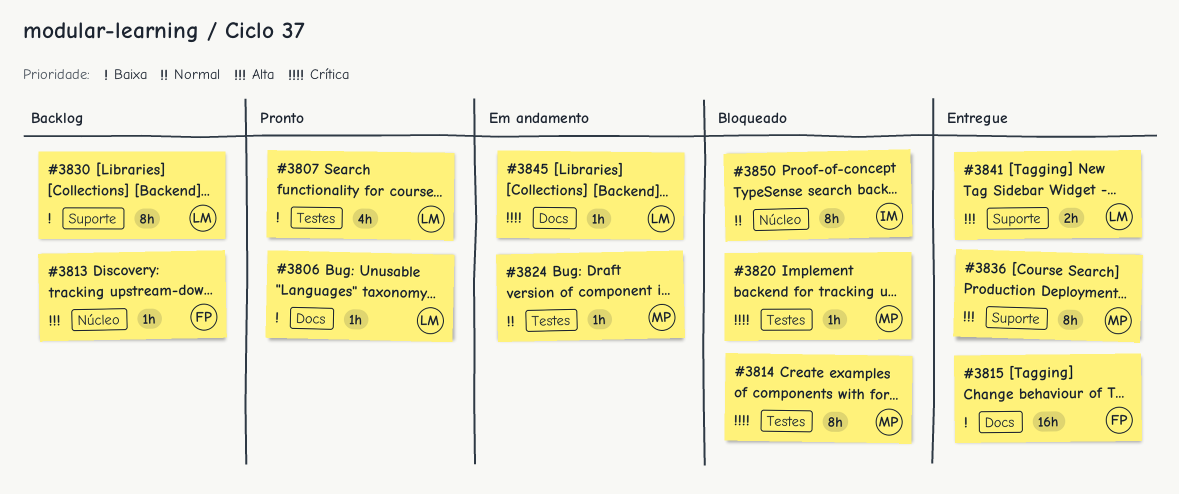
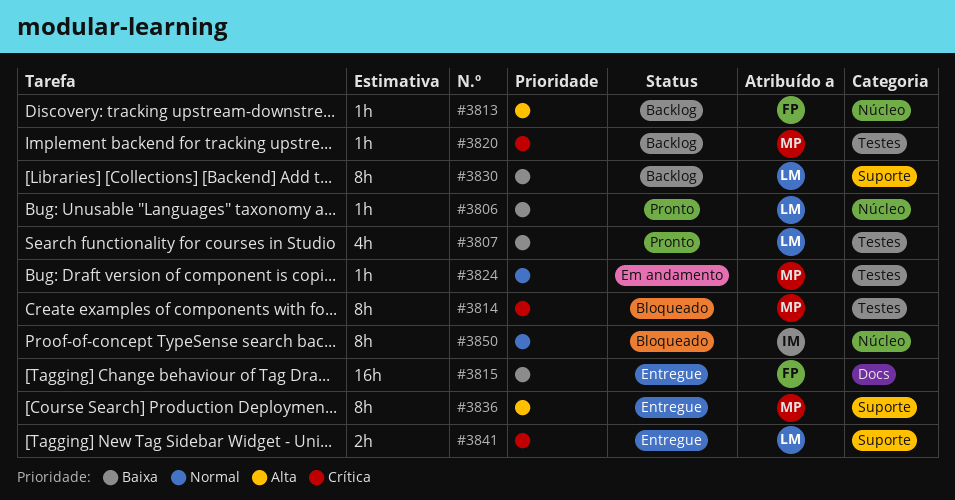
#3806, label: Docs -> Núcleo
#3820, status: Bloqueado -> Backlog
#3841, priority: Alta -> Crítica
#3845: present -> none

